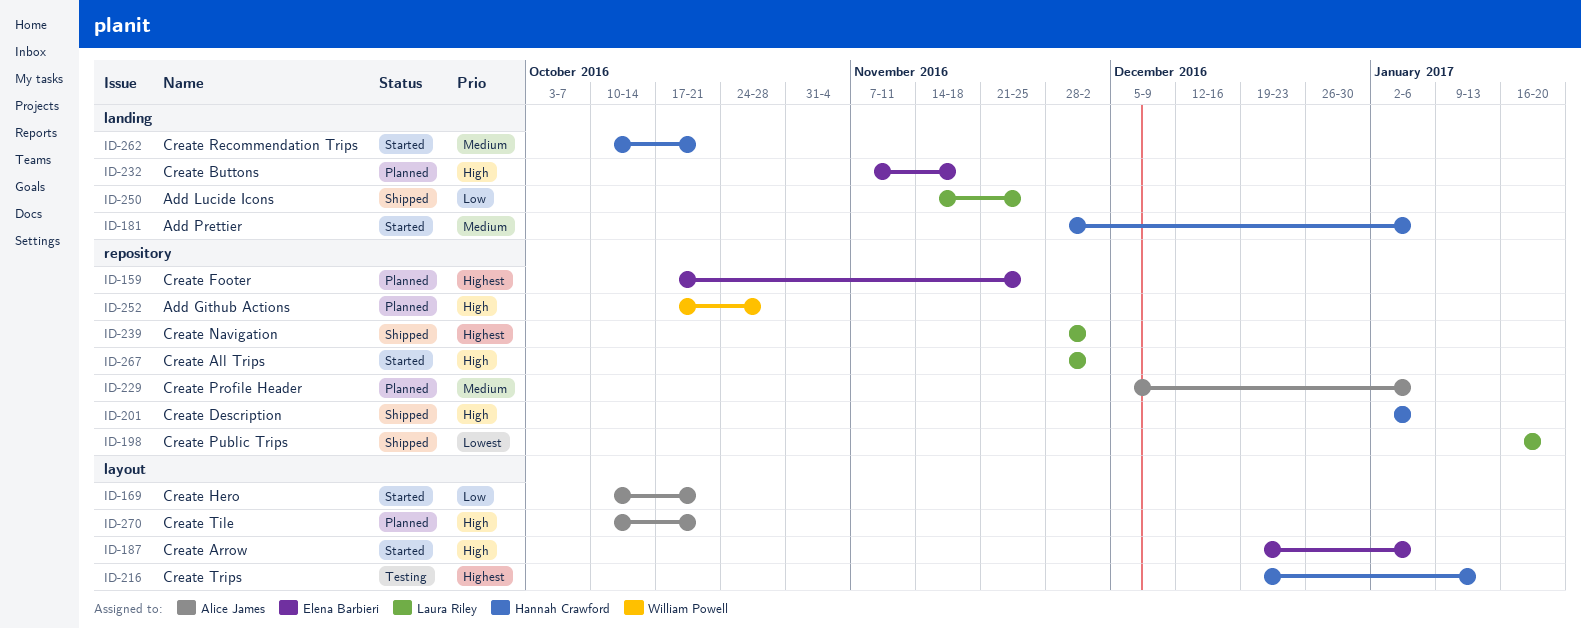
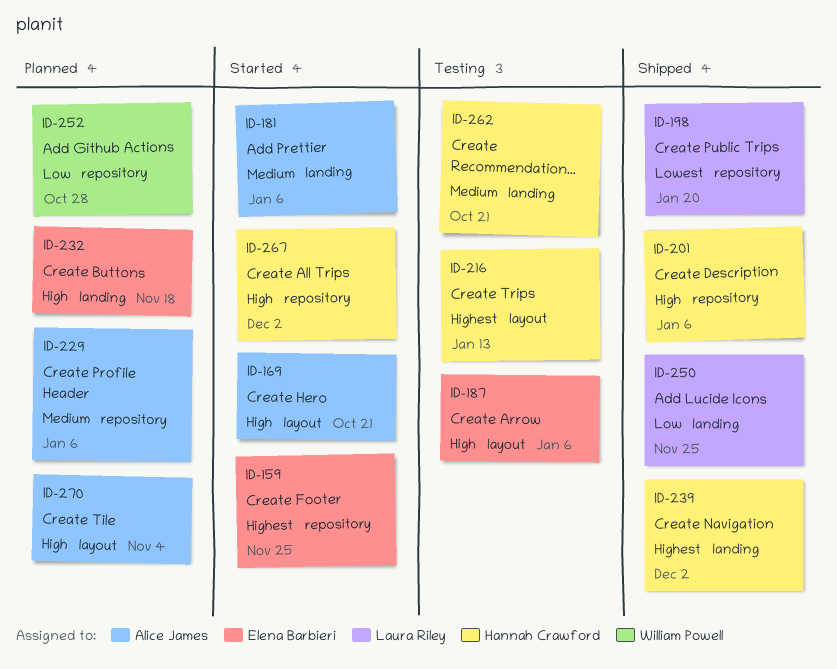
ID-159, status: Planned -> Started
ID-169, priority: Low -> High
ID-181, owner: Hannah Crawford -> Alice James
ID-187, status: Started -> Testing
ID-239, owner: Laura Riley -> Hannah Crawford
ID-239, label: repository -> landing
ID-252, priority: High -> Low
ID-262, status: Started -> Testing
ID-267, owner: Laura Riley -> Hannah Crawford
ID-270, due: Oct 21 -> Nov 4

